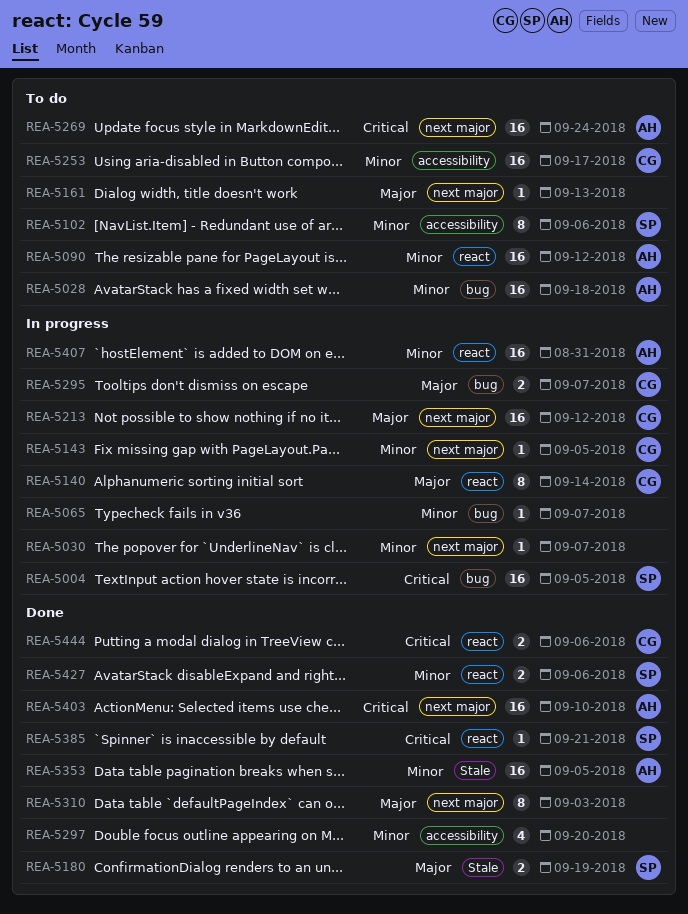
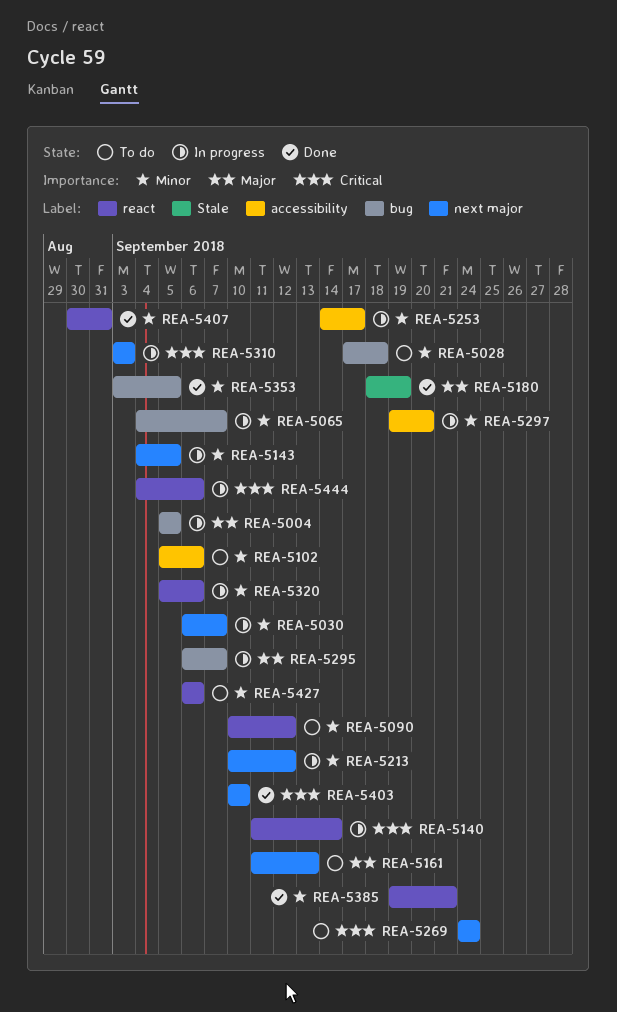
REA-5004, priority: Critical -> Major
REA-5140, priority: Major -> Critical
REA-5213, priority: Major -> Minor
REA-5253, status: To do -> In progress
REA-5297, status: Done -> In progress
REA-5310, status: Done -> In progress
REA-5310, priority: Major -> Critical
REA-5320: none -> present
REA-5353, label: Stale -> bug
REA-5385, priority: Critical -> Minor
REA-5407, status: In progress -> Done
REA-5427, status: Done -> To do
REA-5444, status: Done -> In progress

